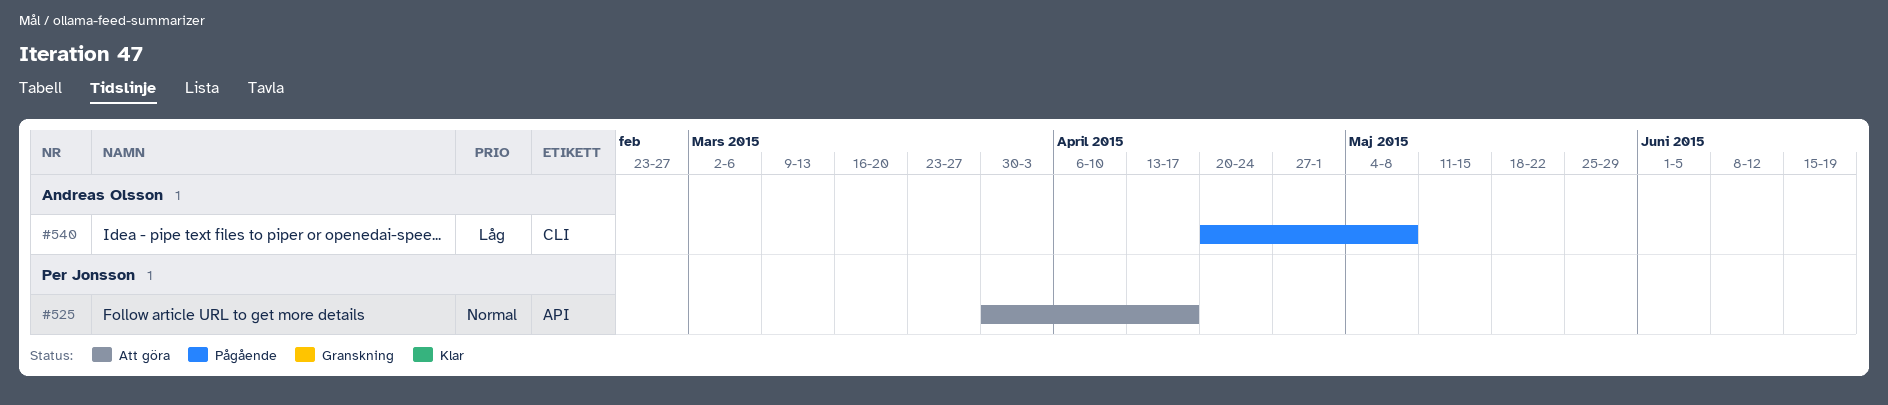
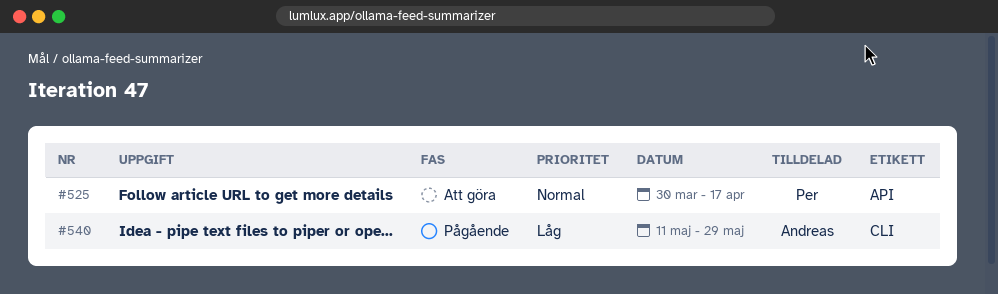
#540, start: Apr 20 -> May 11
#540, due: May 8 -> May 29

